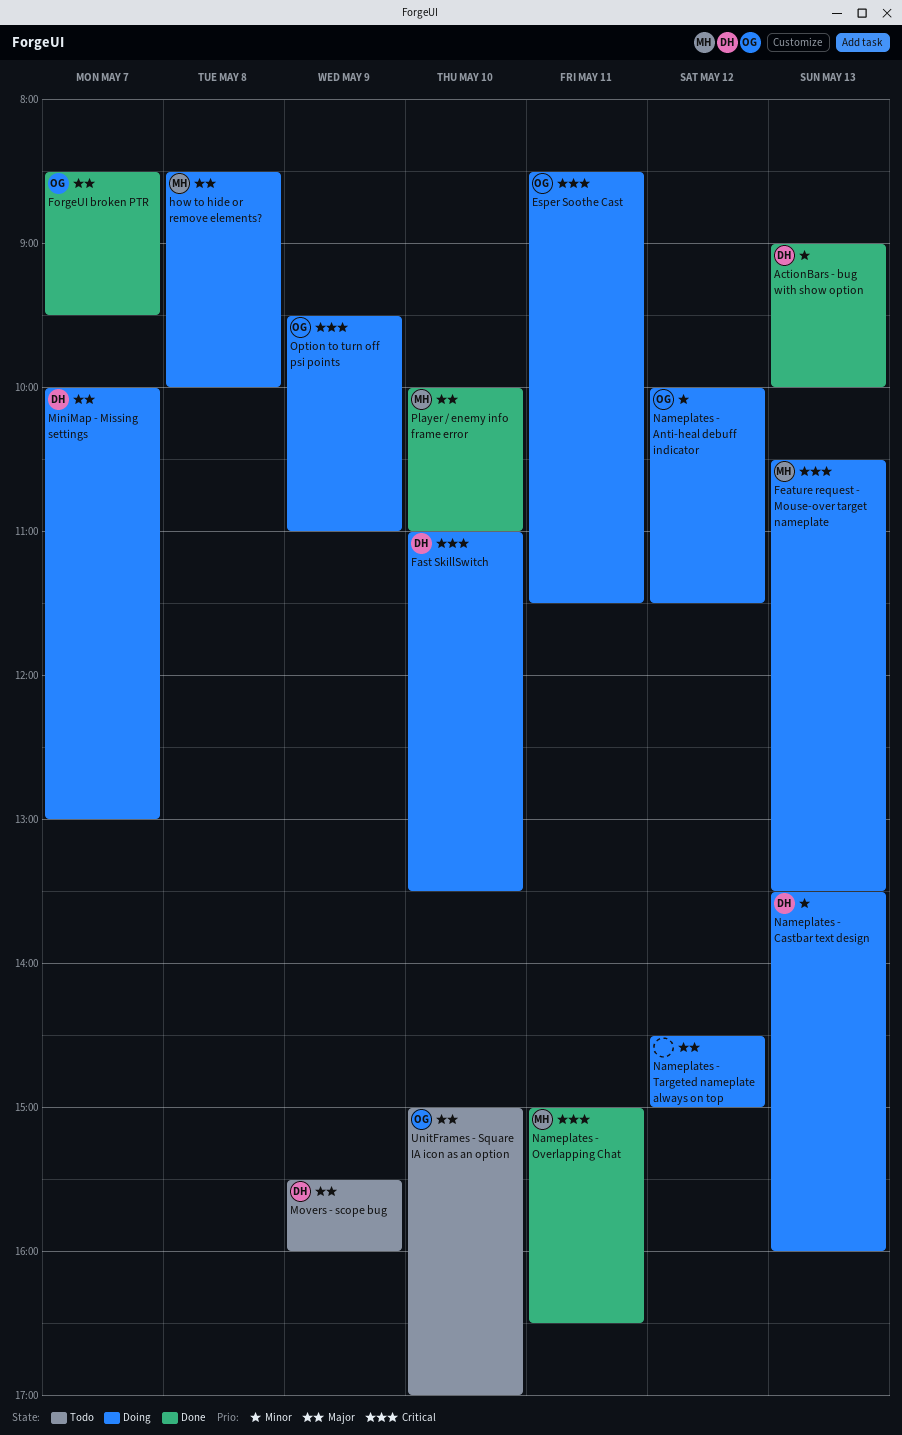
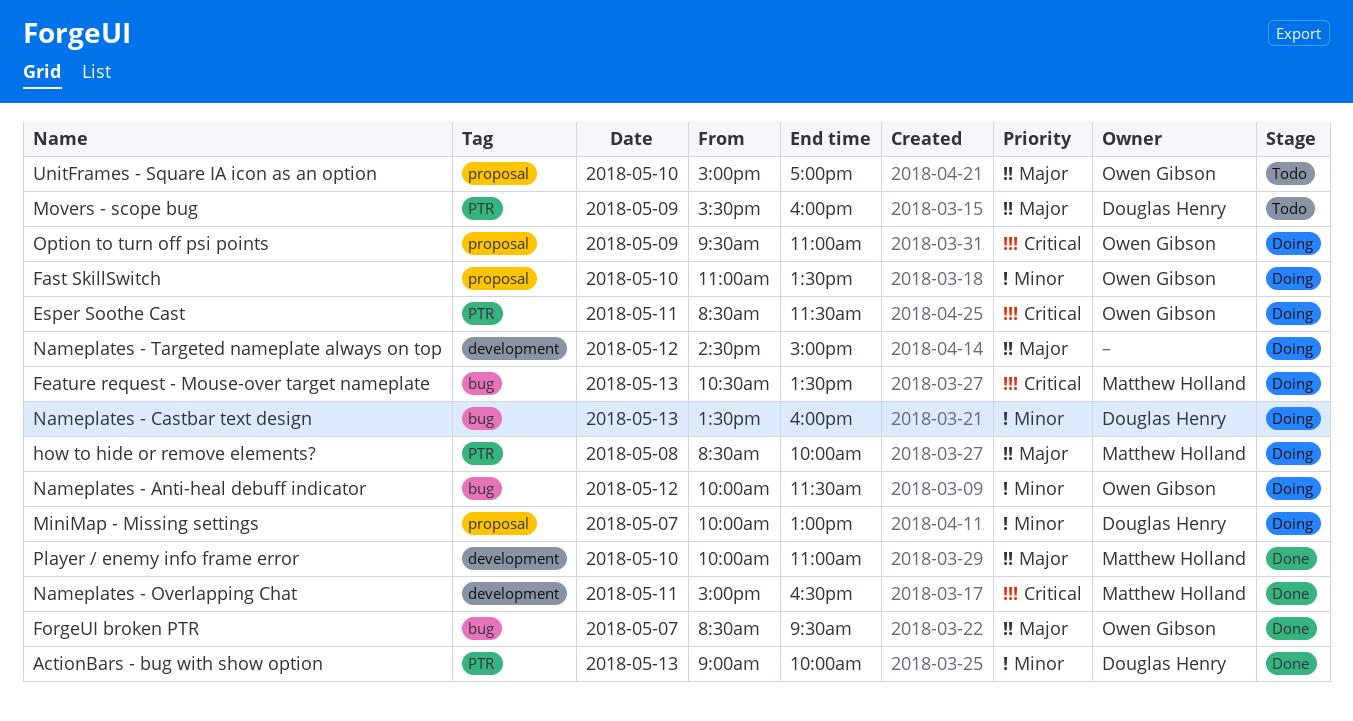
Fast SkillSwitch, owner: Douglas Henry -> Owen Gibson
Fast SkillSwitch, priority: Critical -> Minor
MiniMap - Missing settings, priority: Major -> Minor

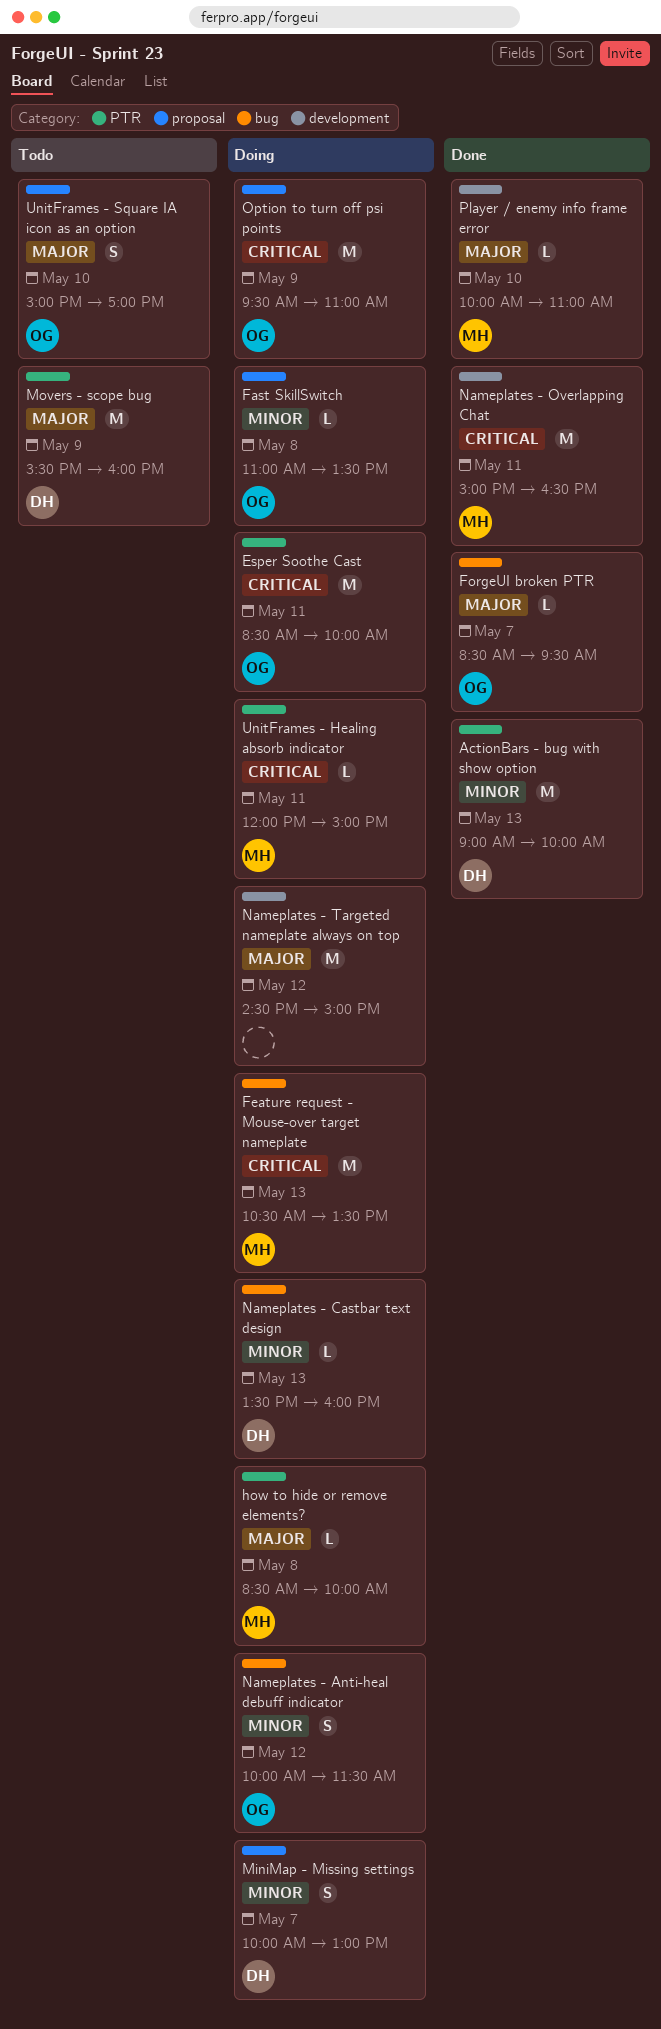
Esper Soothe Cast, ends: 11:30 -> 10:00
Fast SkillSwitch, day: May 10 -> May 8
UnitFrames - Healing absorb indicator: none -> present

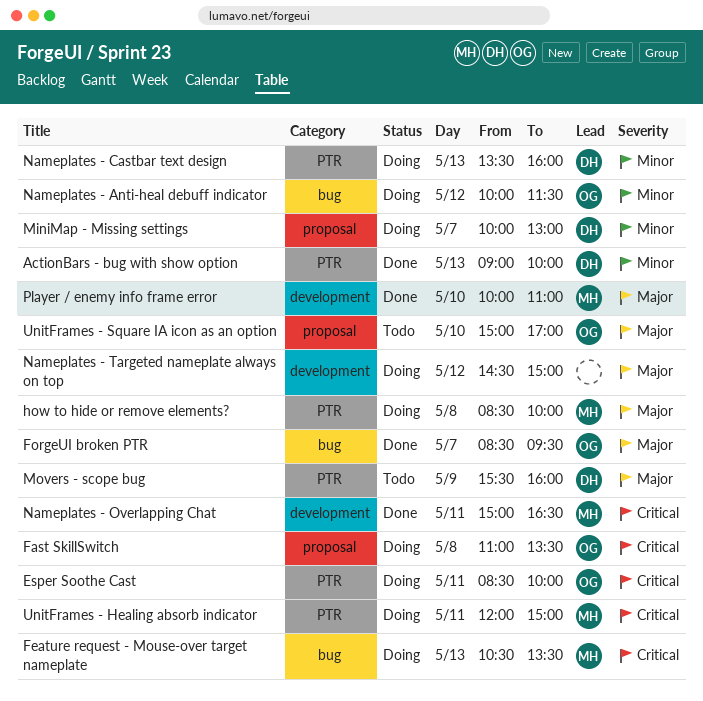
Fast SkillSwitch, priority: Minor -> Critical
Nameplates - Castbar text design, label: bug -> PTR
Option to turn off psi points: present -> none

